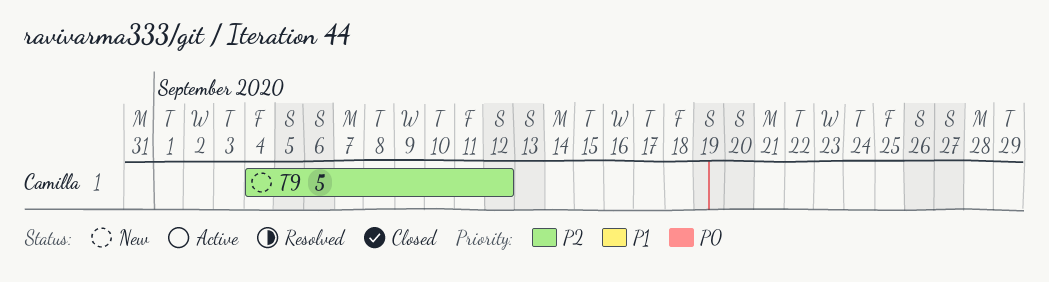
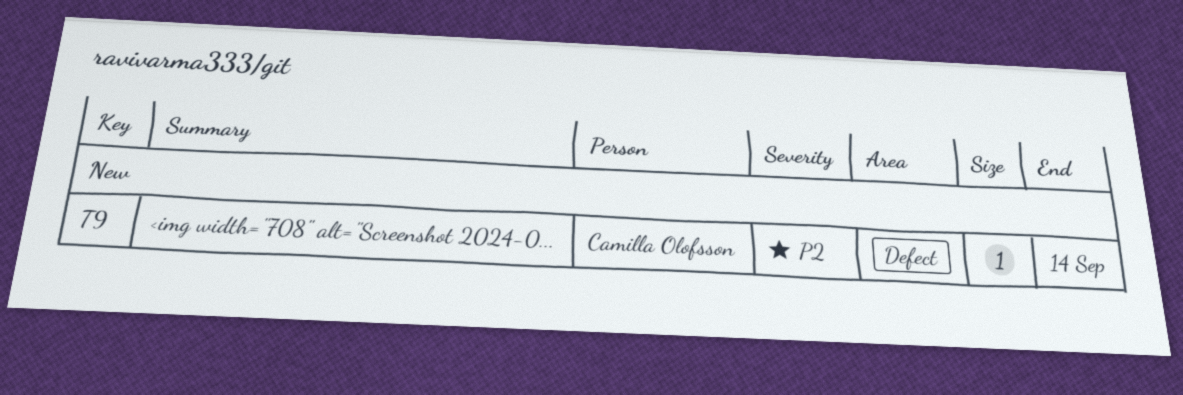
T9, estimate: 5 -> 1
T9, due: Sep 12 -> Sep 14

